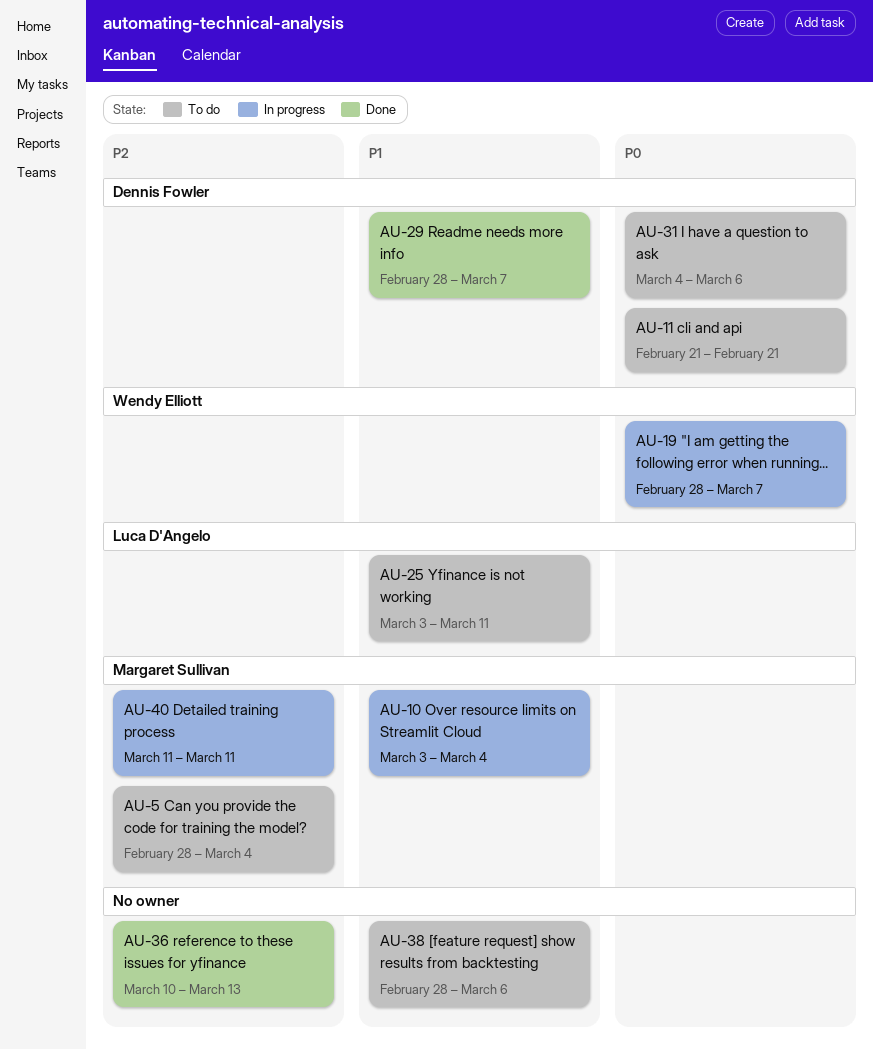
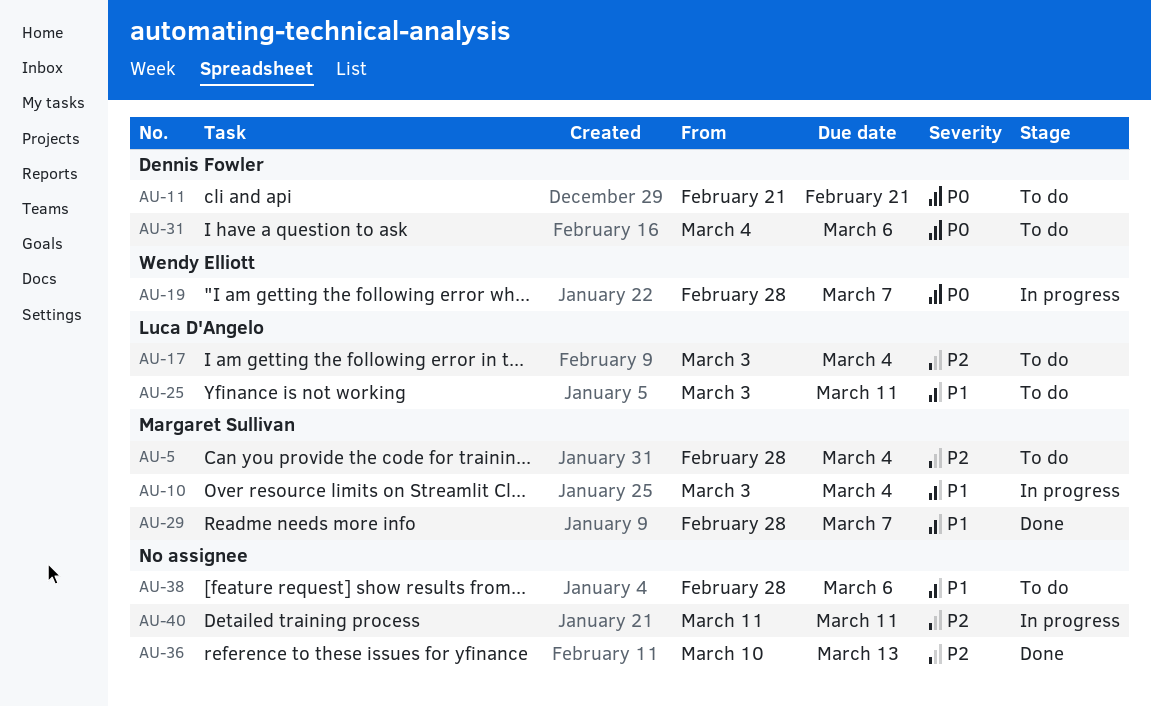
AU-17: none -> present
AU-29, owner: Dennis Fowler -> Margaret Sullivan
AU-40, owner: Margaret Sullivan -> none

